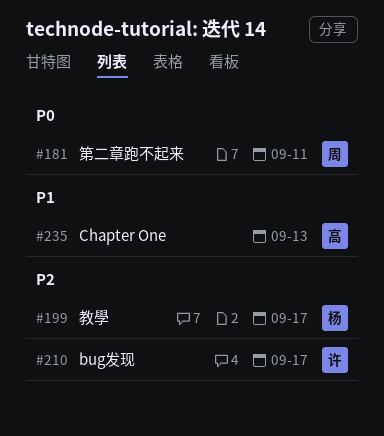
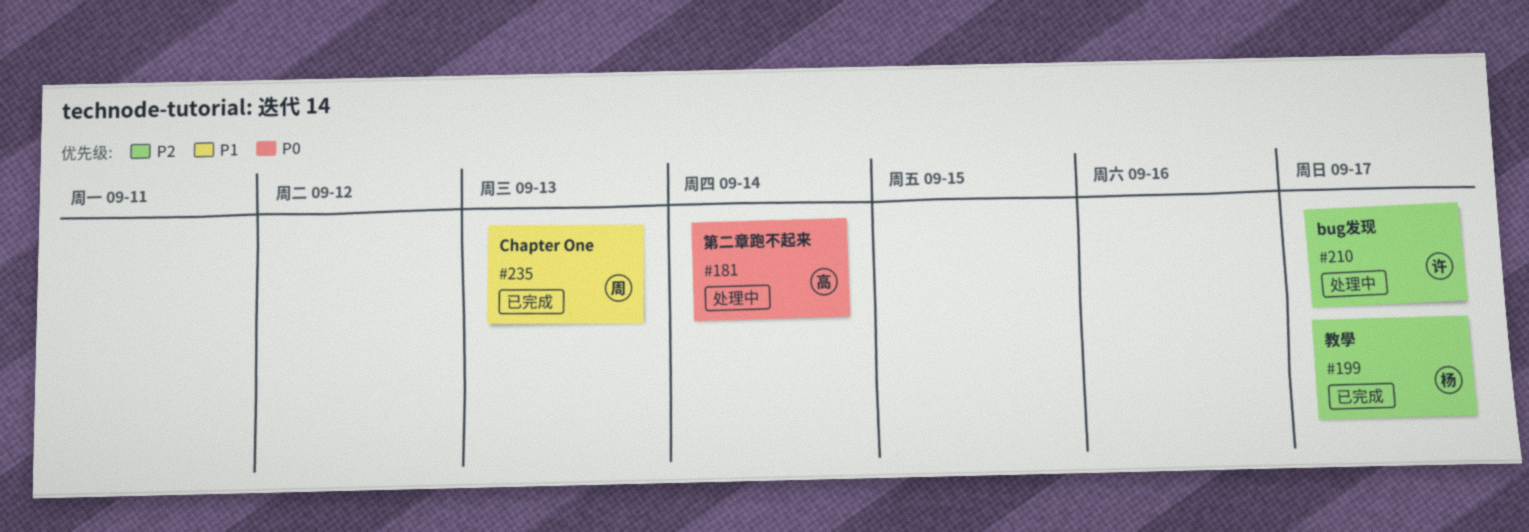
#181, owner: 周 -> 高
#181, due: Sep 11 -> Sep 14
#235, owner: 高 -> 周

